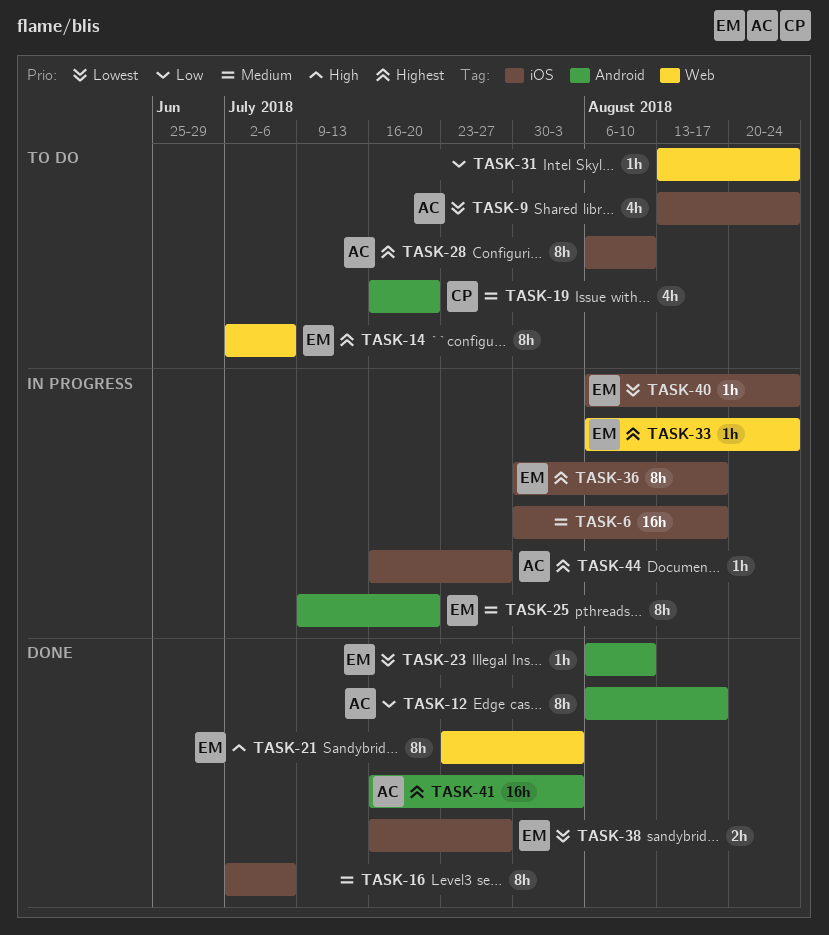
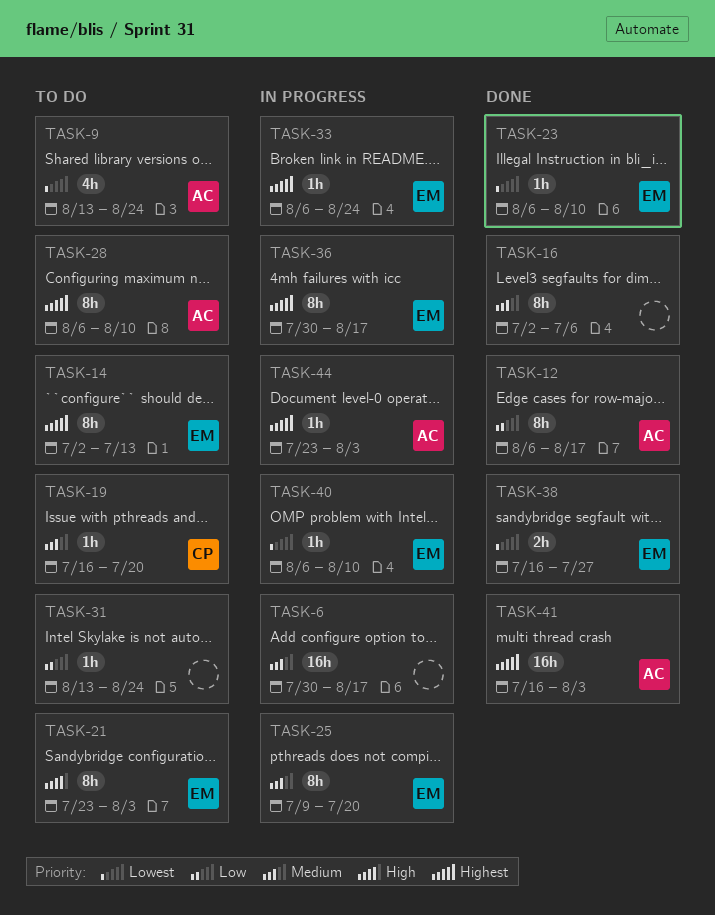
TASK-14, due: Jul 6 -> Jul 13
TASK-19, estimate: 4h -> 1h
TASK-21, status: Done -> To do
TASK-40, due: Aug 24 -> Aug 10
TASK-44, start: Jul 16 -> Jul 23
TASK-44, due: Jul 27 -> Aug 3

